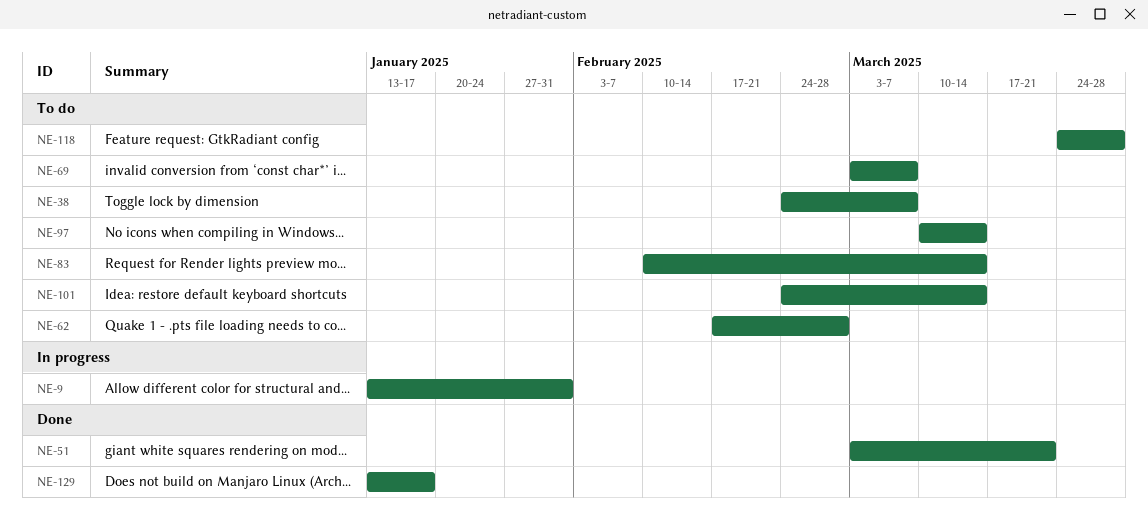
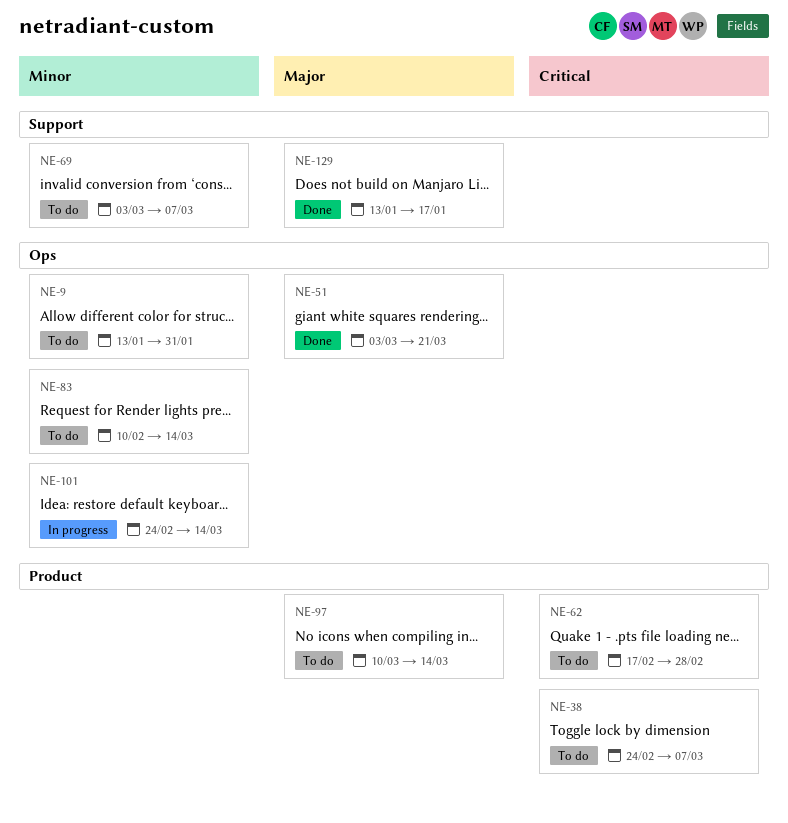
NE-9, status: In progress -> To do
NE-101, status: To do -> In progress
NE-118: present -> none

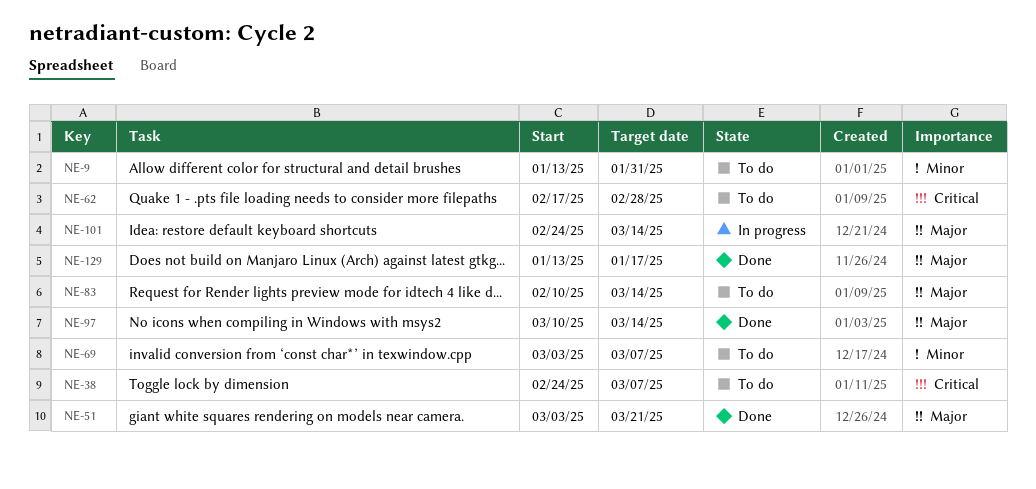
NE-83, priority: Minor -> Major
NE-97, status: To do -> Done
NE-101, priority: Minor -> Major

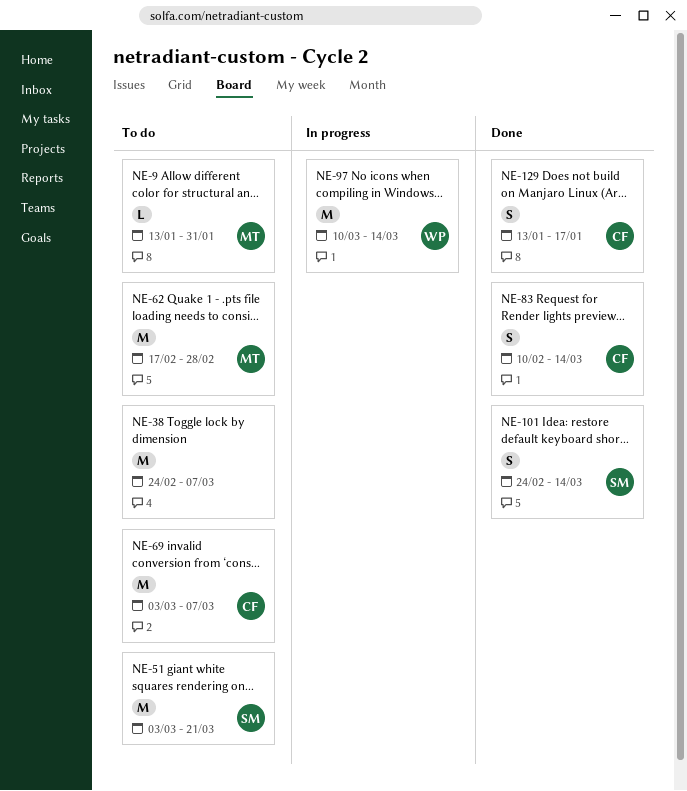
NE-51, status: Done -> To do
NE-83, status: To do -> Done
NE-97, status: Done -> In progress
NE-101, status: In progress -> Done

